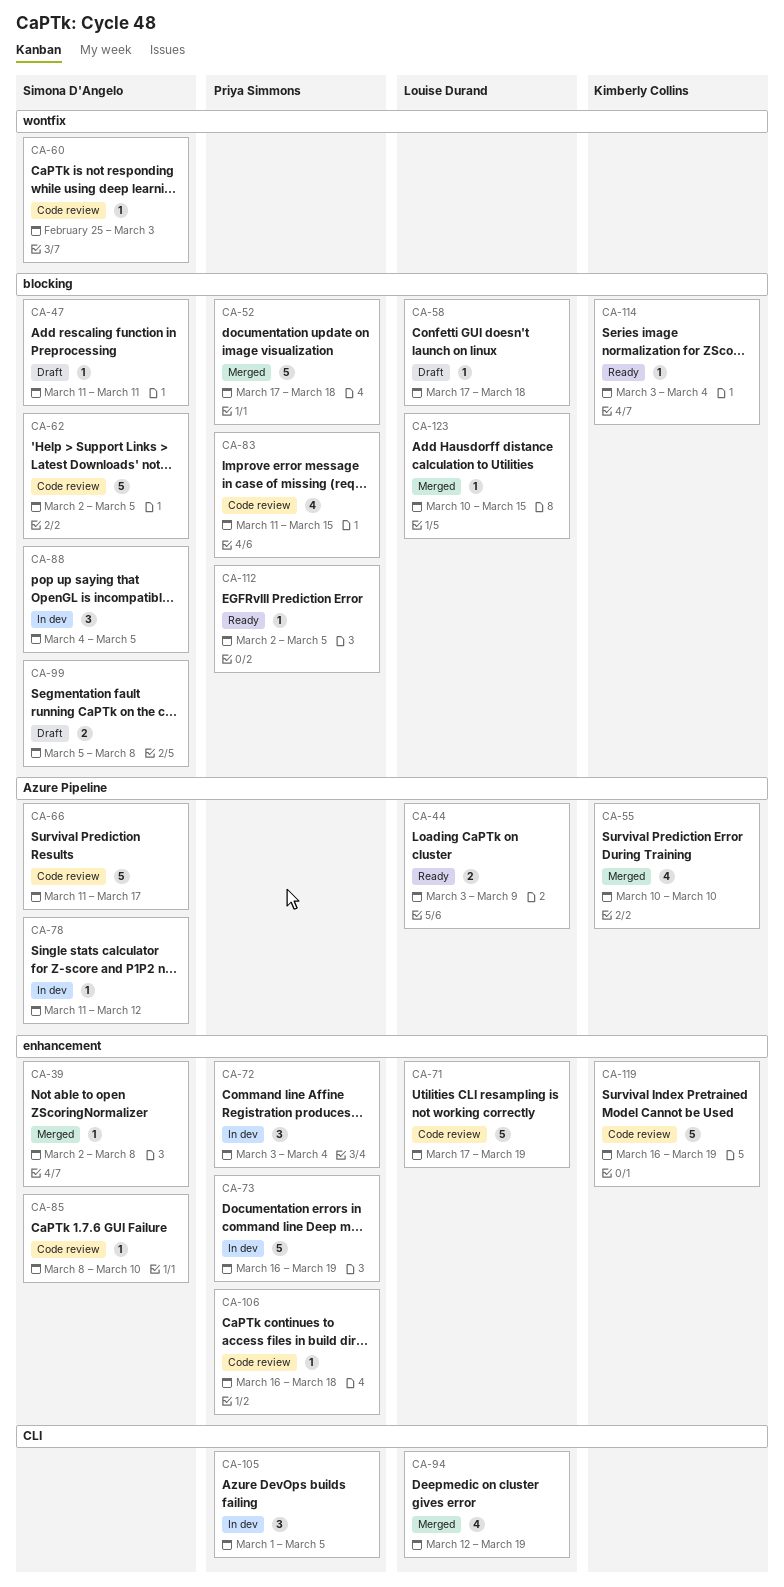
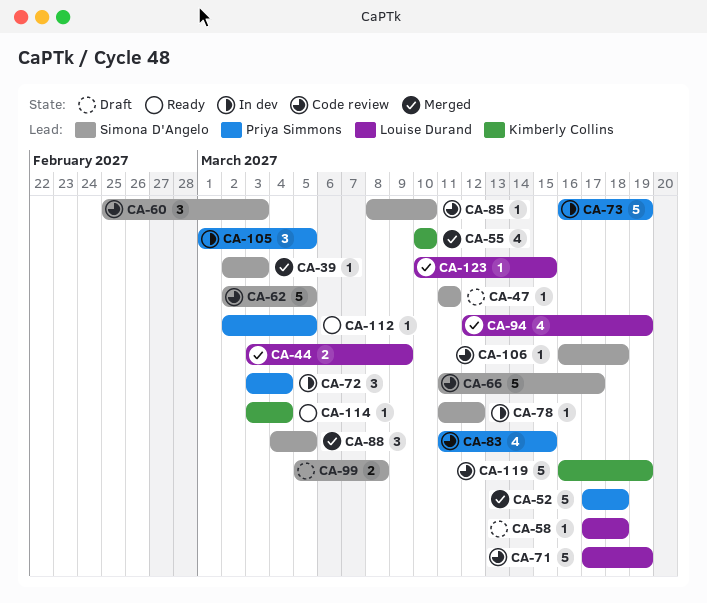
CA-39, due: Mar 8 -> Mar 3
CA-44, status: Ready -> Merged
CA-60, estimate: 1 -> 3
CA-88, status: In dev -> Merged
CA-106, owner: Priya Simmons -> Simona D'Angelo

